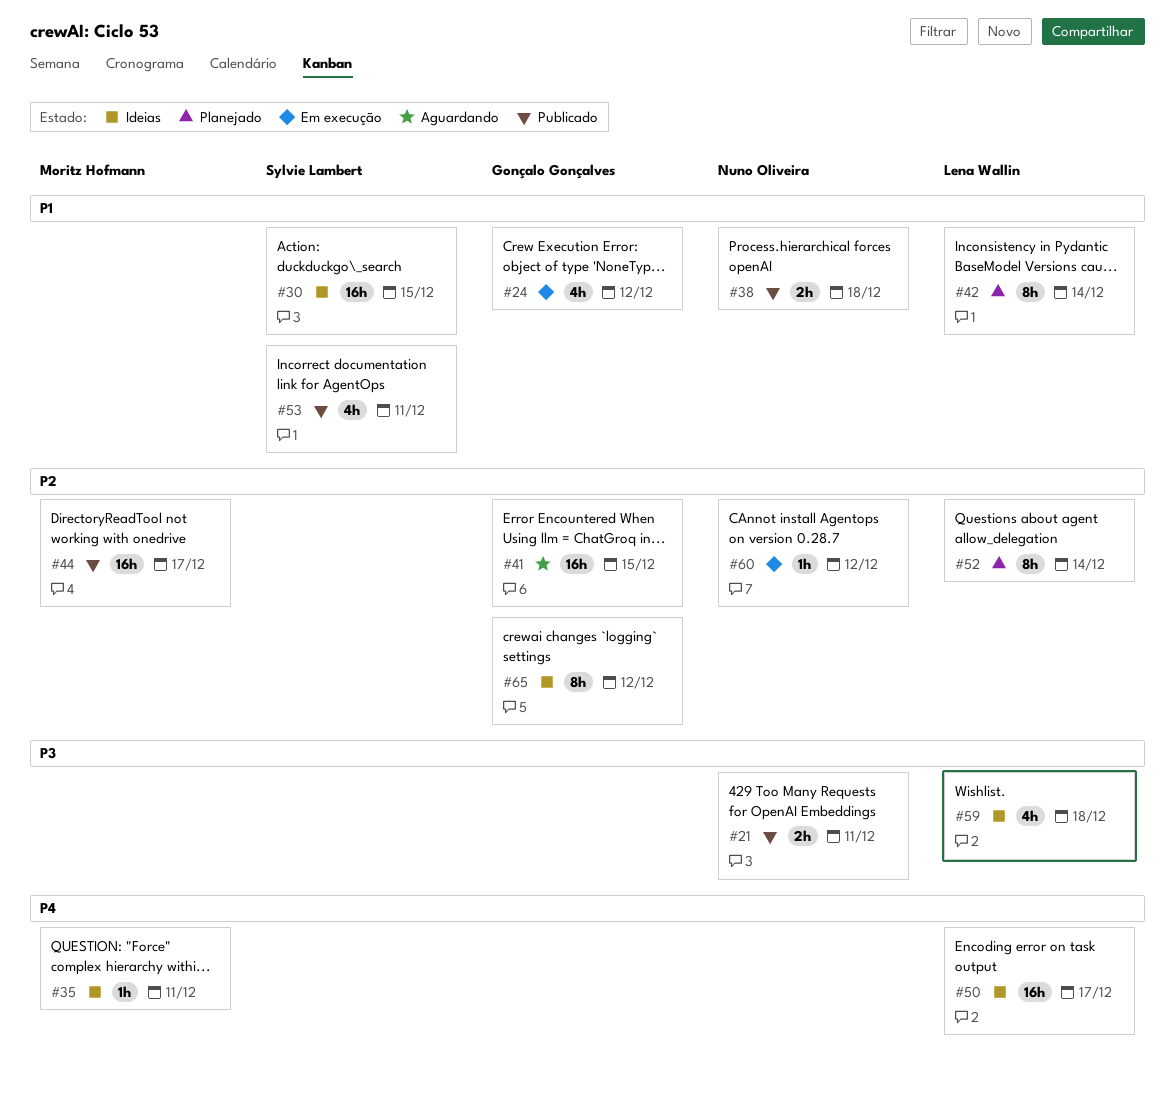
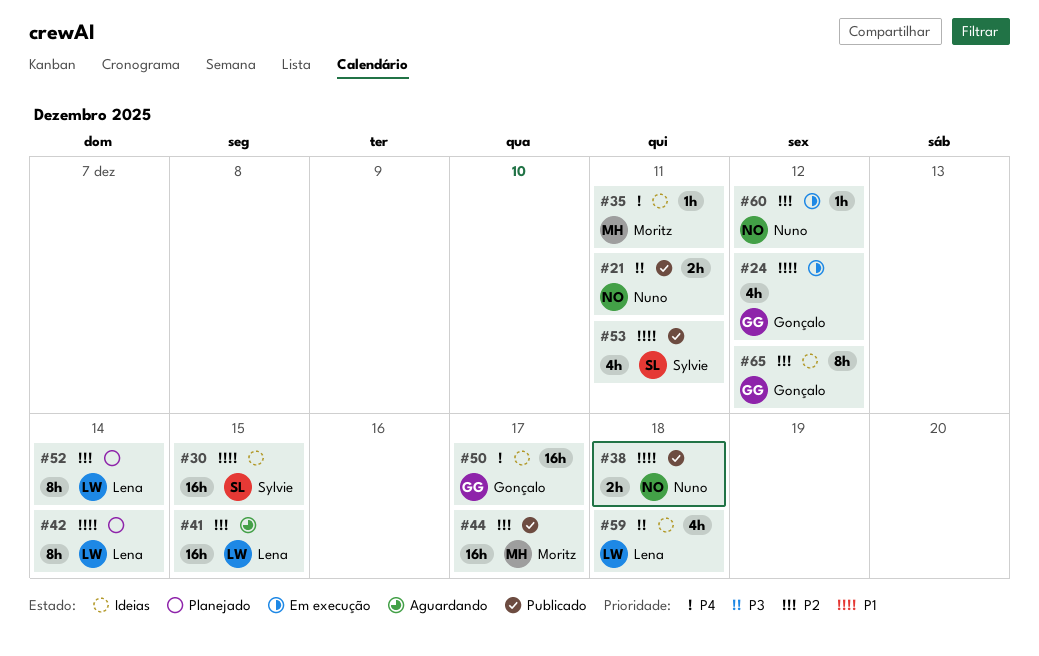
#41, owner: Gonçalo Gonçalves -> Lena Wallin
#50, owner: Lena Wallin -> Gonçalo Gonçalves

